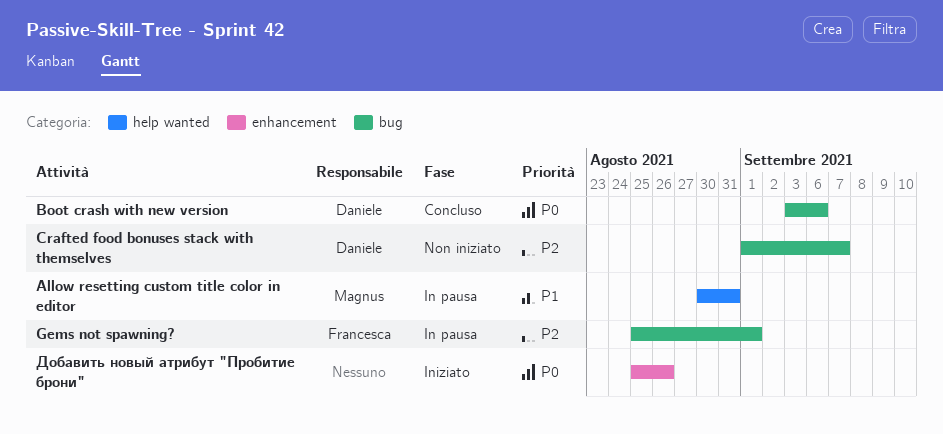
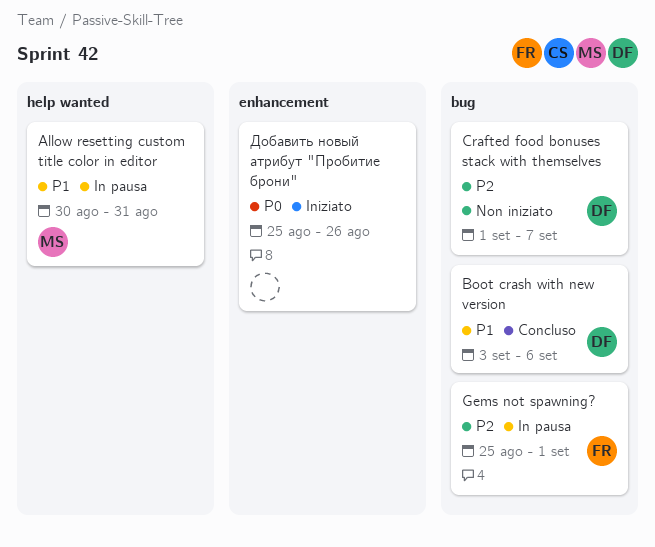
Boot crash with new version, priority: P0 -> P1

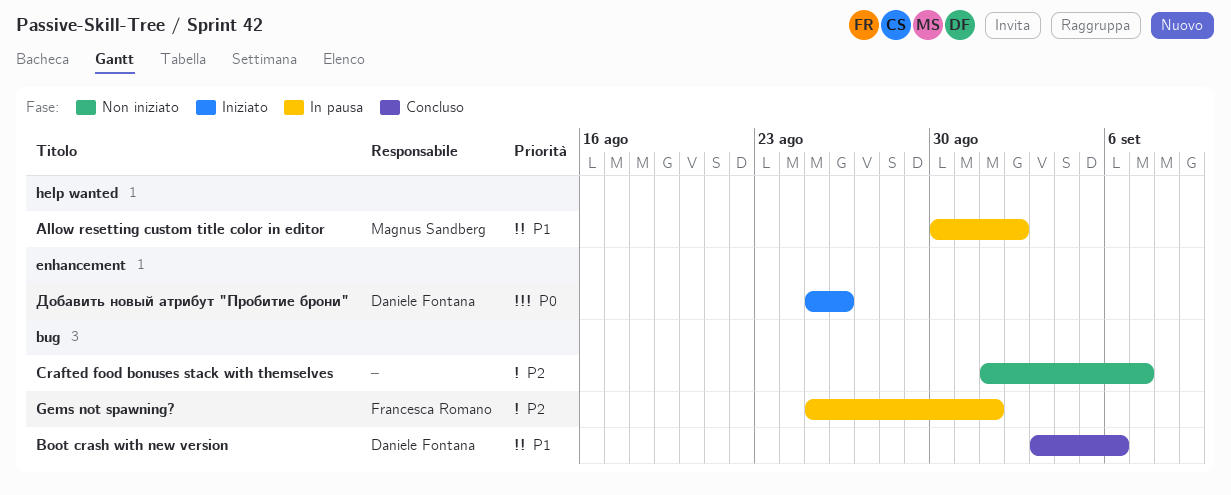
Allow resetting custom title color in editor, due: Aug 31 -> Sep 2
Crafted food bonuses stack with themselves, owner: Daniele Fontana -> none
Добавить новый атрибут "Пробитие брони", owner: none -> Daniele Fontana

